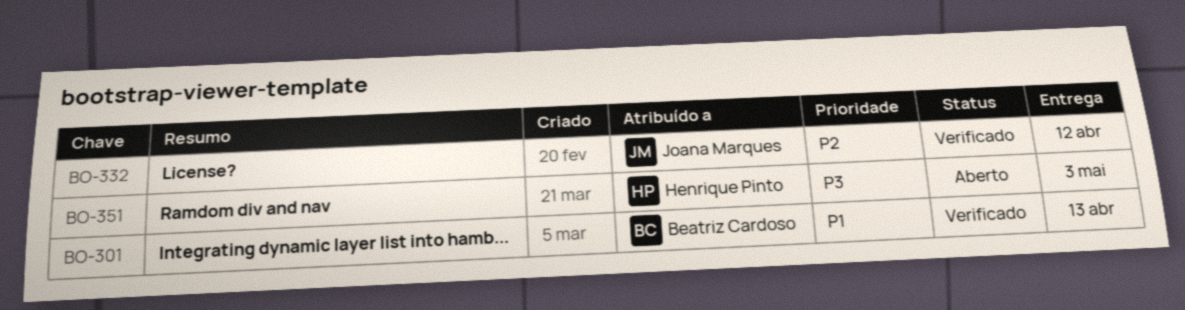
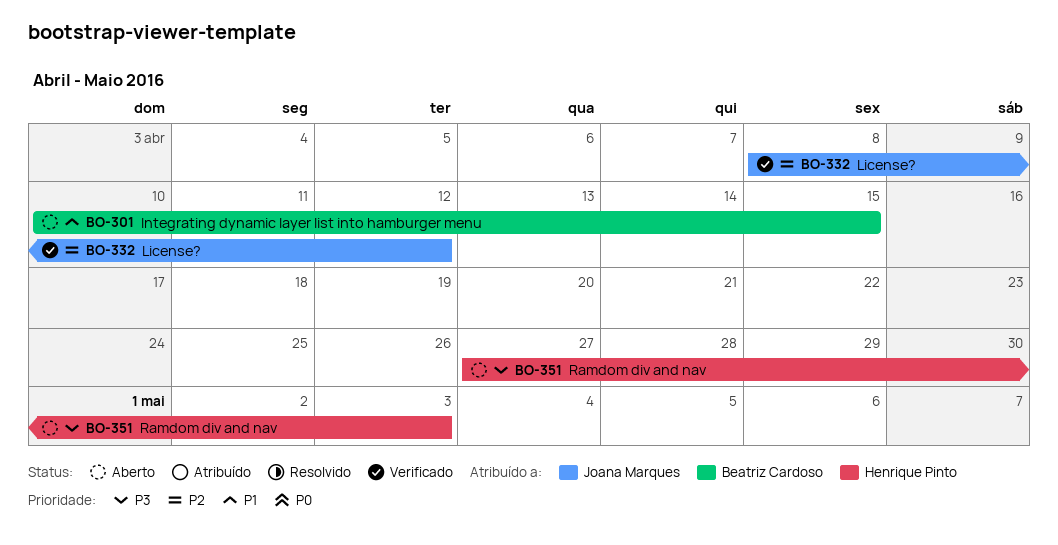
BO-301, status: Verificado -> Aberto
BO-301, due: Apr 13 -> Apr 15

